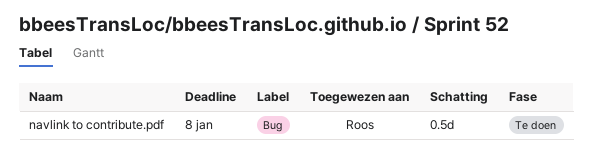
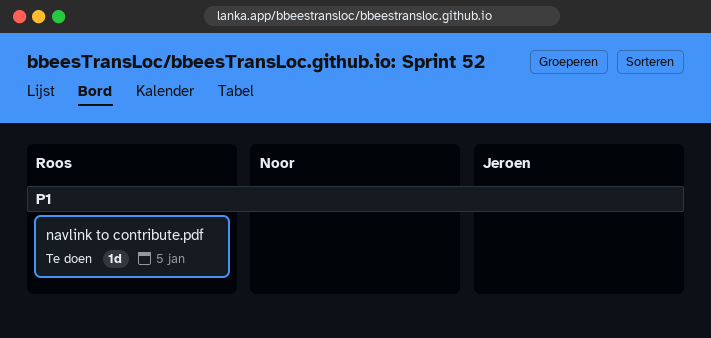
navlink to contribute.pdf, estimate: 0.5d -> 1d
navlink to contribute.pdf, due: Jan 8 -> Jan 5

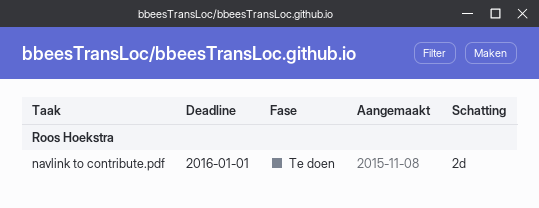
navlink to contribute.pdf, estimate: 1d -> 2d
navlink to contribute.pdf, due: Jan 5 -> Jan 1

